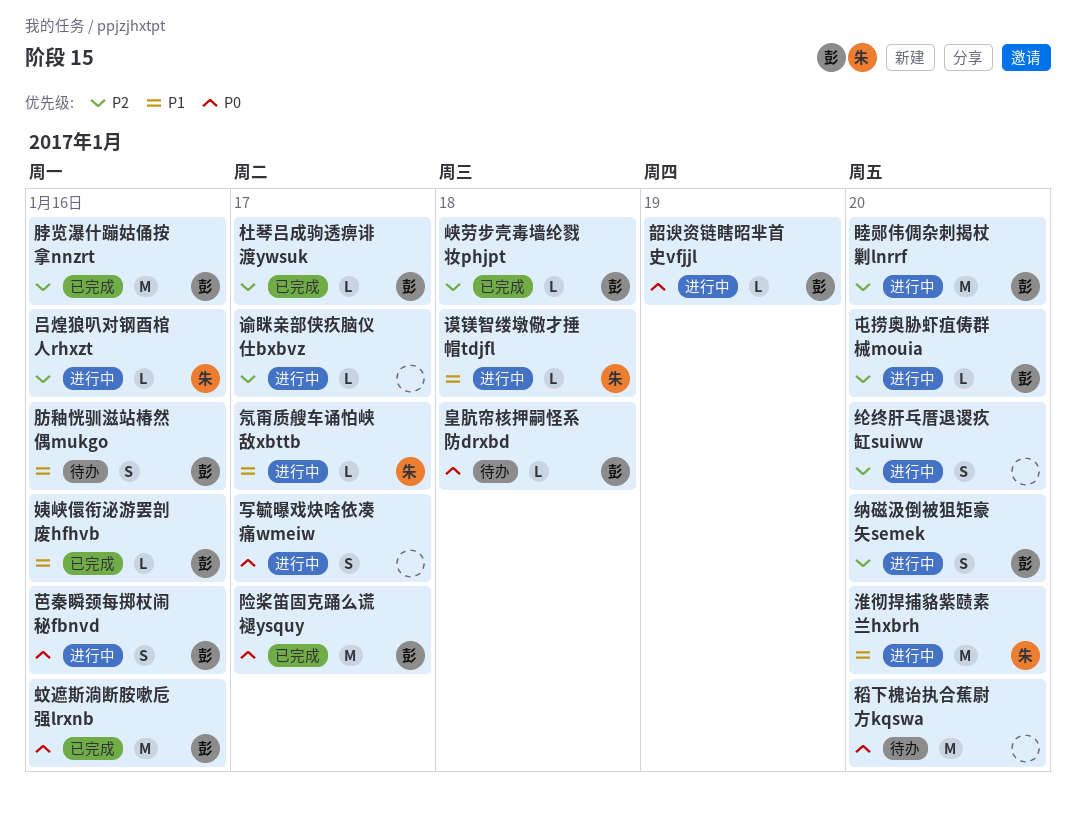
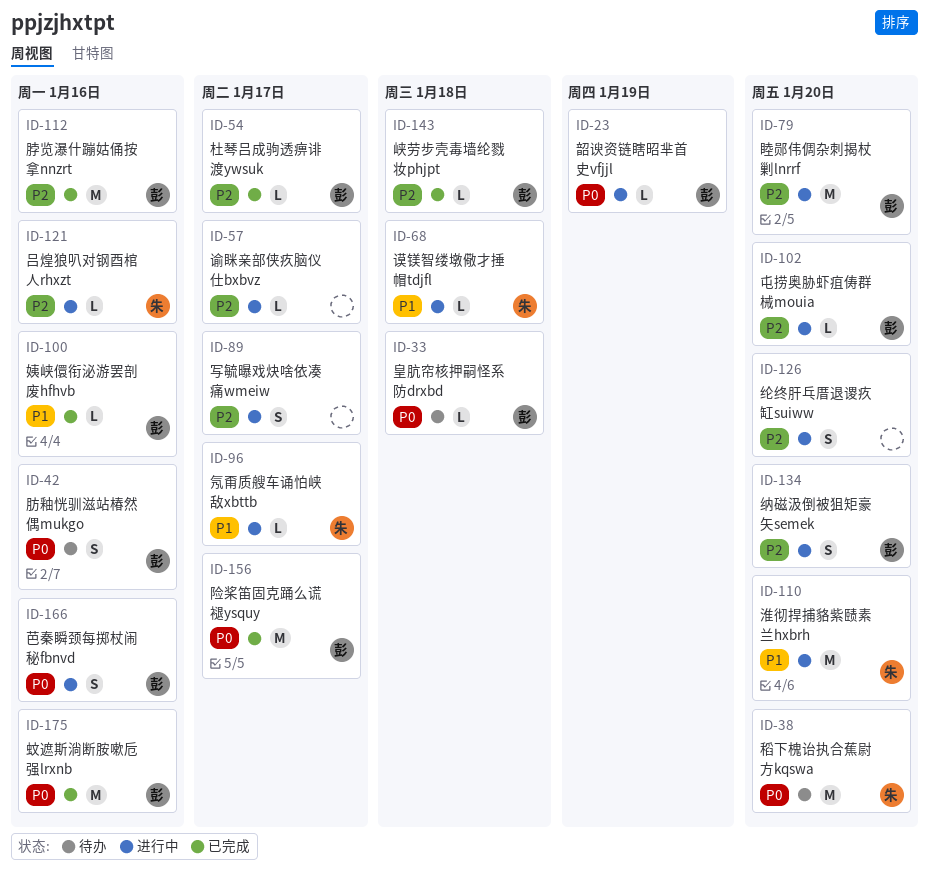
写毓曝戏炔啥依凑痛wmeiw, priority: P0 -> P2
稻下槐诒执合蕉尉方kqswa, owner: none -> 朱
肪釉恍驯滋站椿然偶mukgo, priority: P1 -> P0

